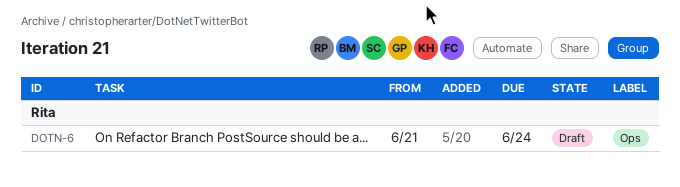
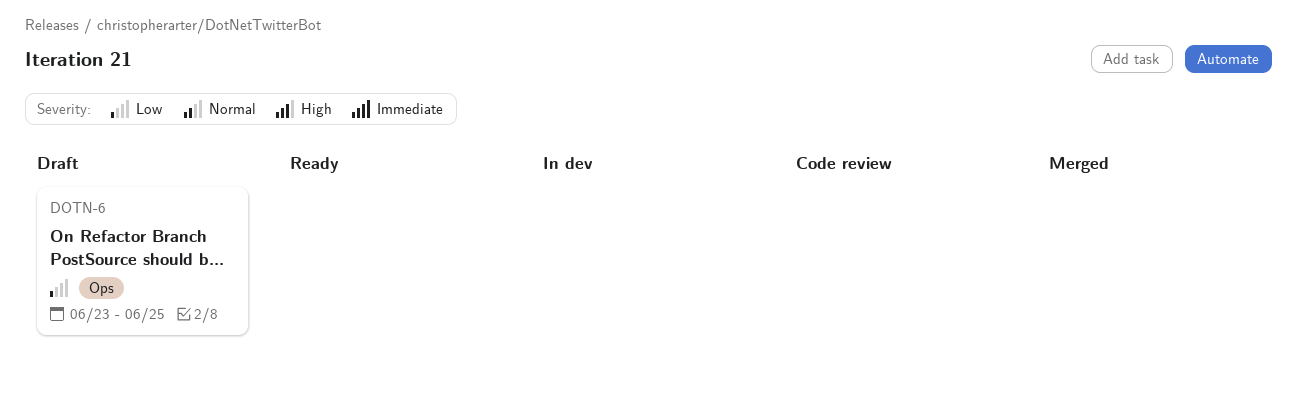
DOTN-6, start: Jun 21 -> Jun 23
DOTN-6, due: Jun 24 -> Jun 25

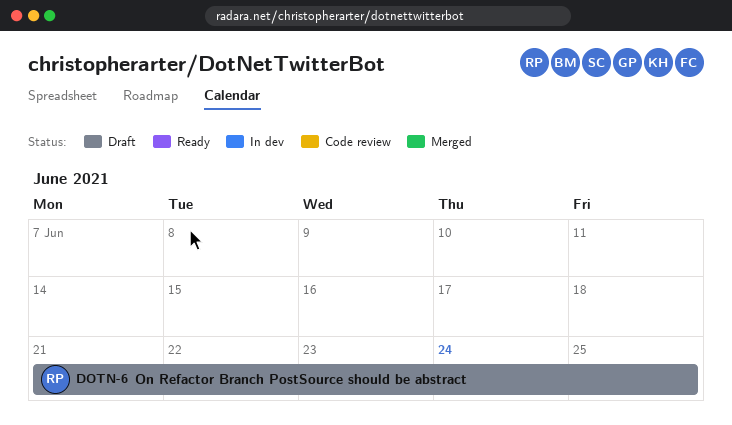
DOTN-6, start: Jun 23 -> Jun 21

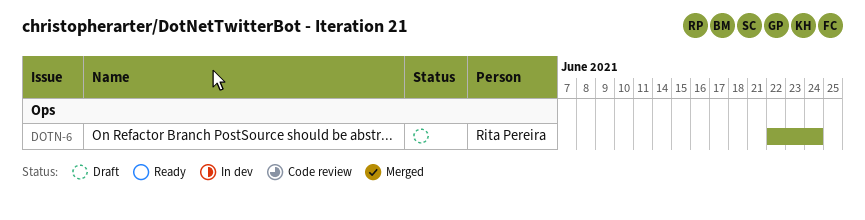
DOTN-6, start: Jun 21 -> Jun 22
DOTN-6, due: Jun 25 -> Jun 24

